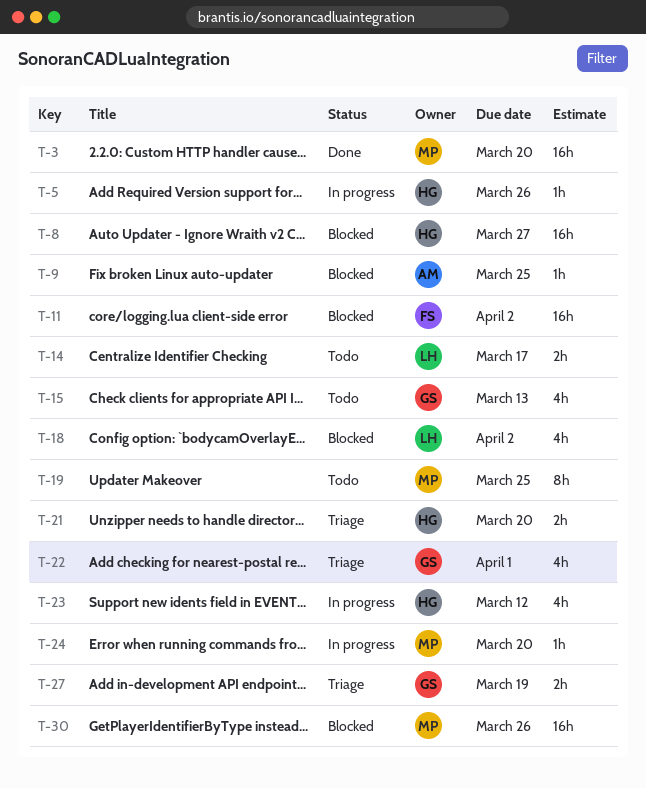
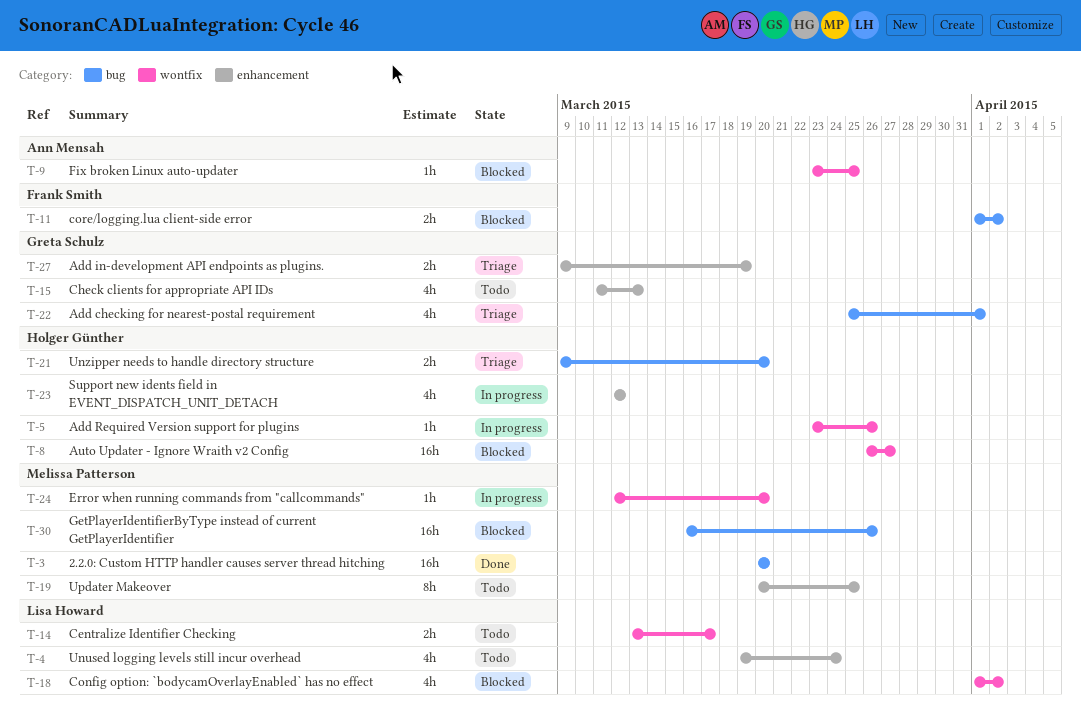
T-4: none -> present
T-11, estimate: 16h -> 2h

